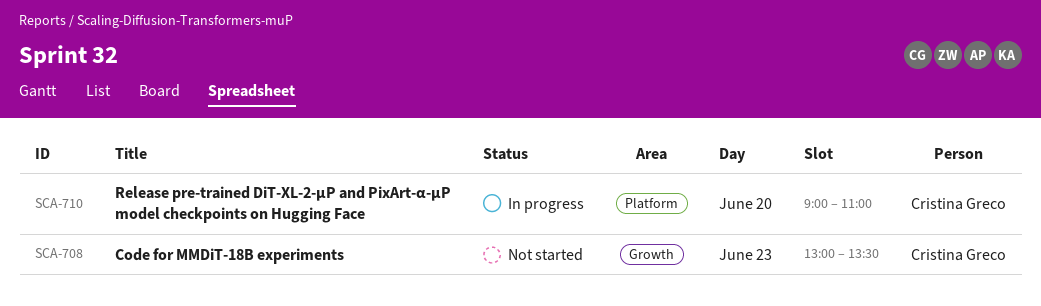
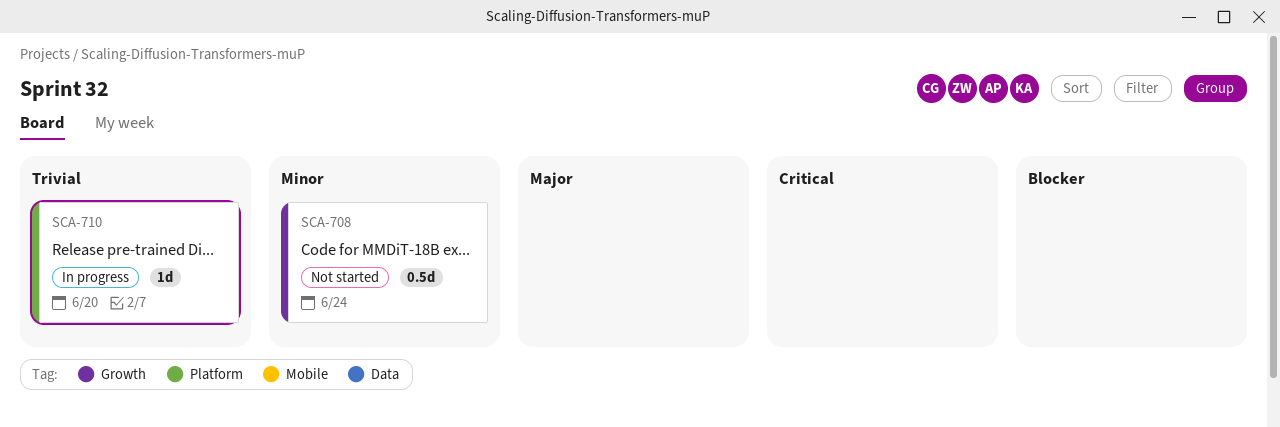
SCA-708, day: Jun 23 -> Jun 24

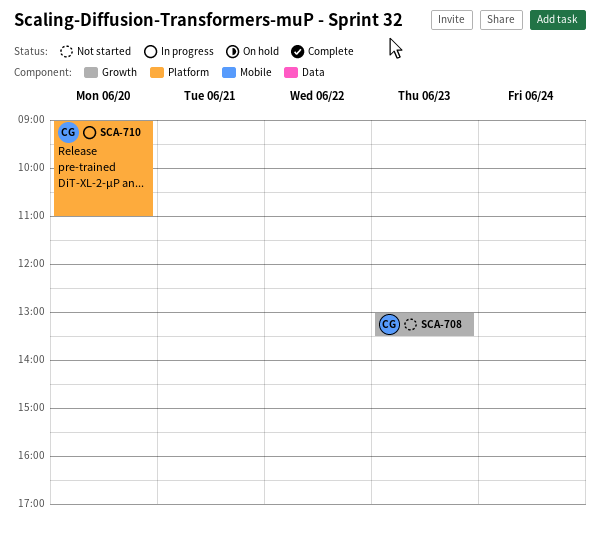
SCA-708, day: Jun 24 -> Jun 23

